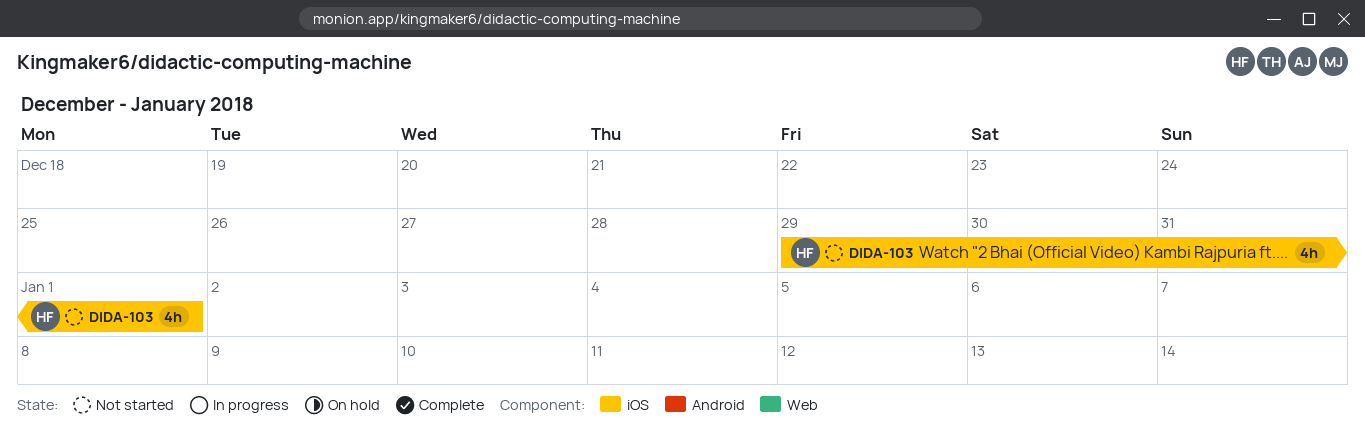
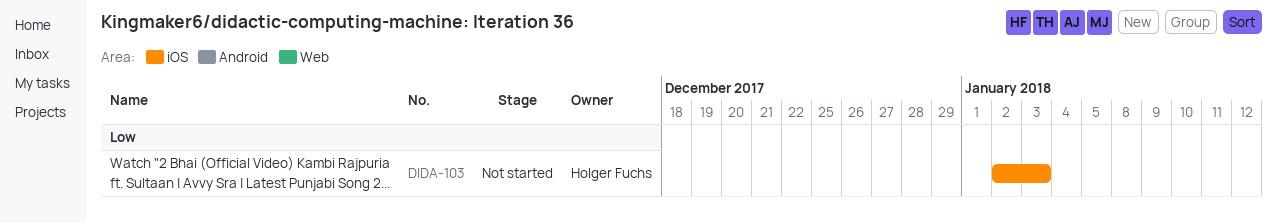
DIDA-103, start: Dec 29 -> Jan 2
DIDA-103, due: Jan 1 -> Jan 3

